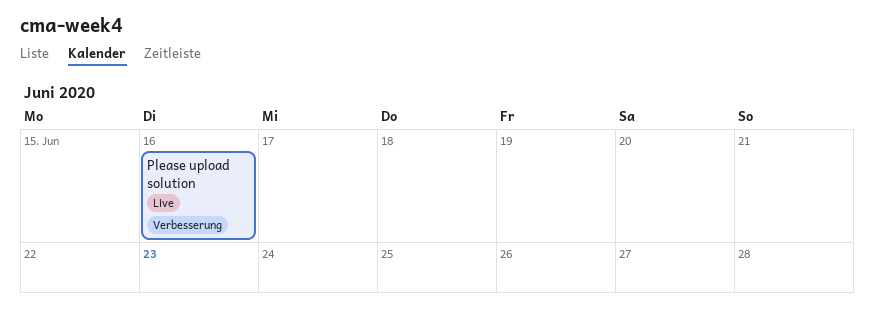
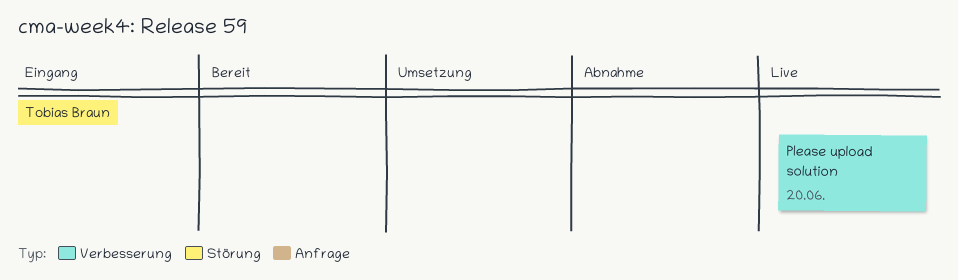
Please upload solution, due: Jun 16 -> Jun 20

